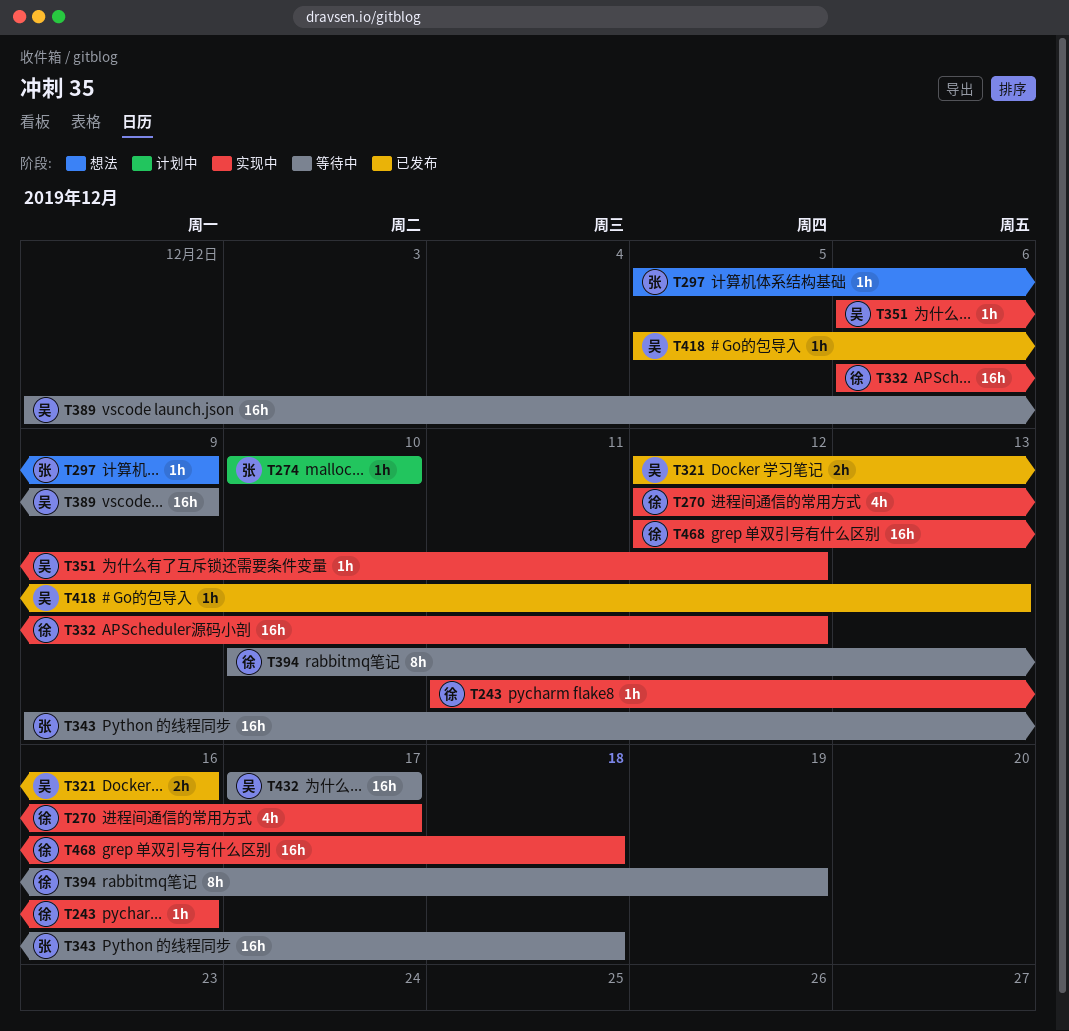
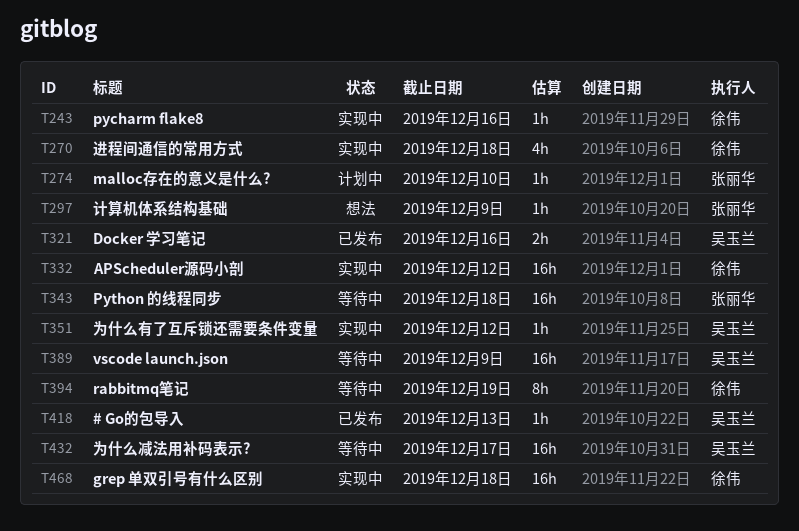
T270, due: Dec 17 -> Dec 18

